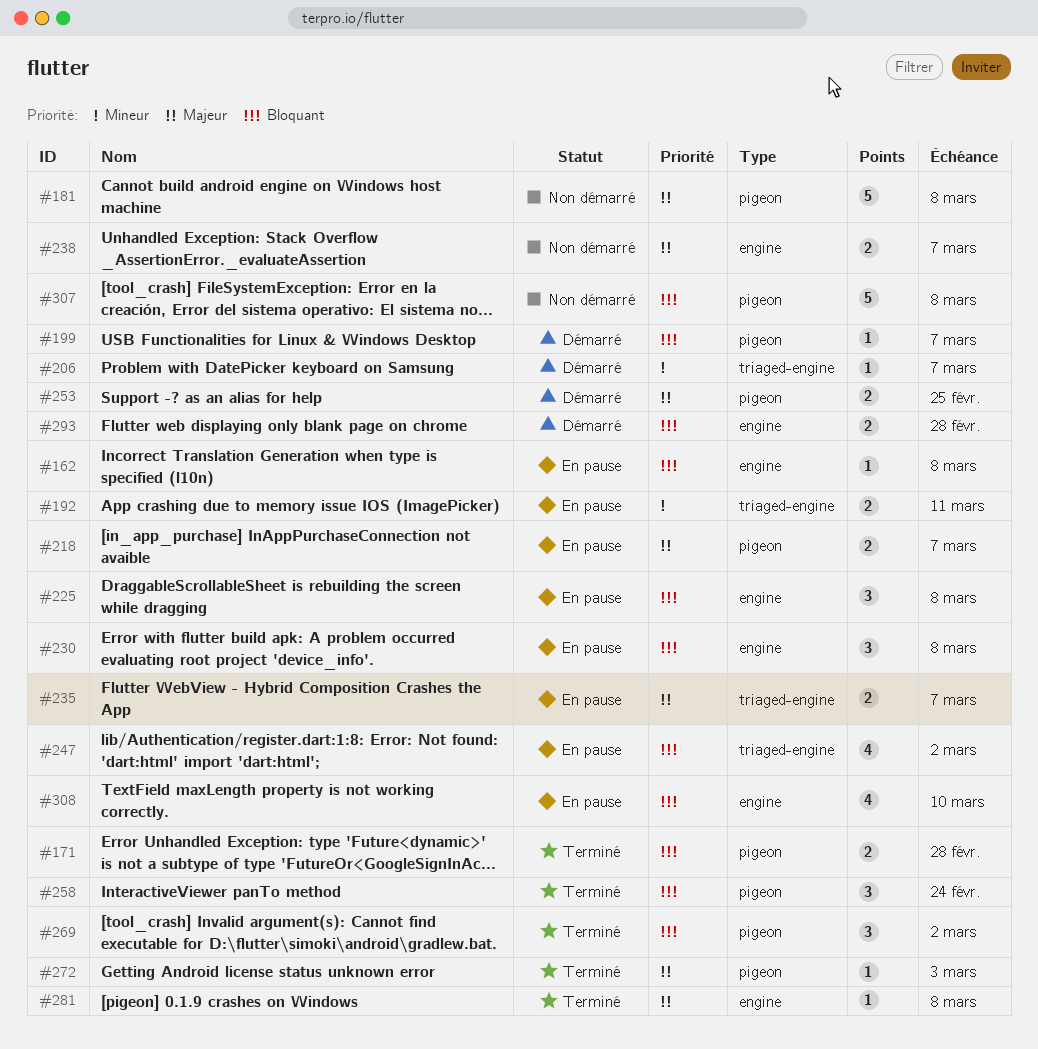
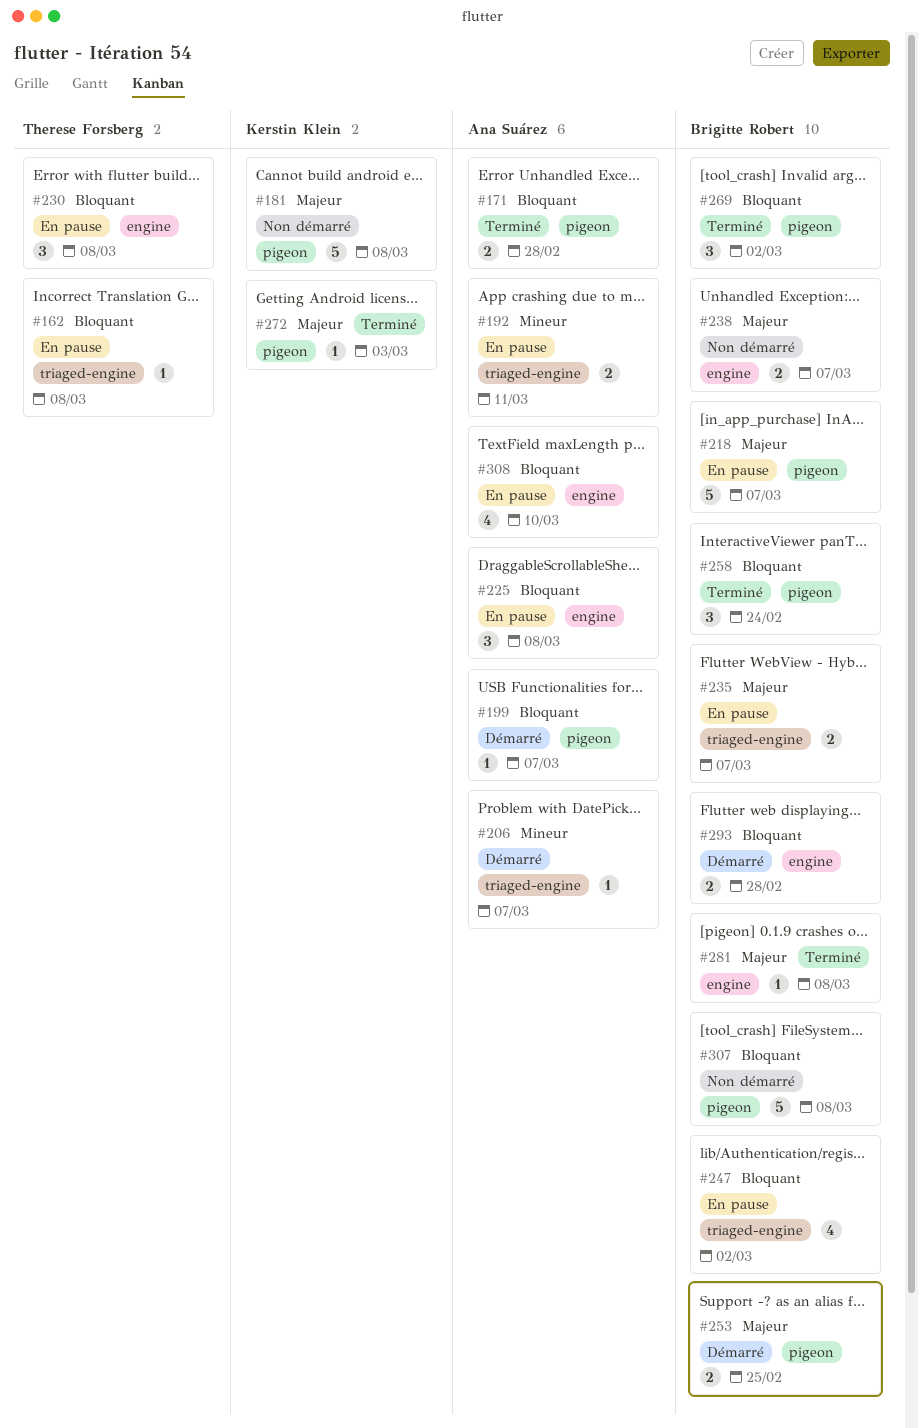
#162, label: engine -> triaged-engine
#218, estimate: 2 -> 5

